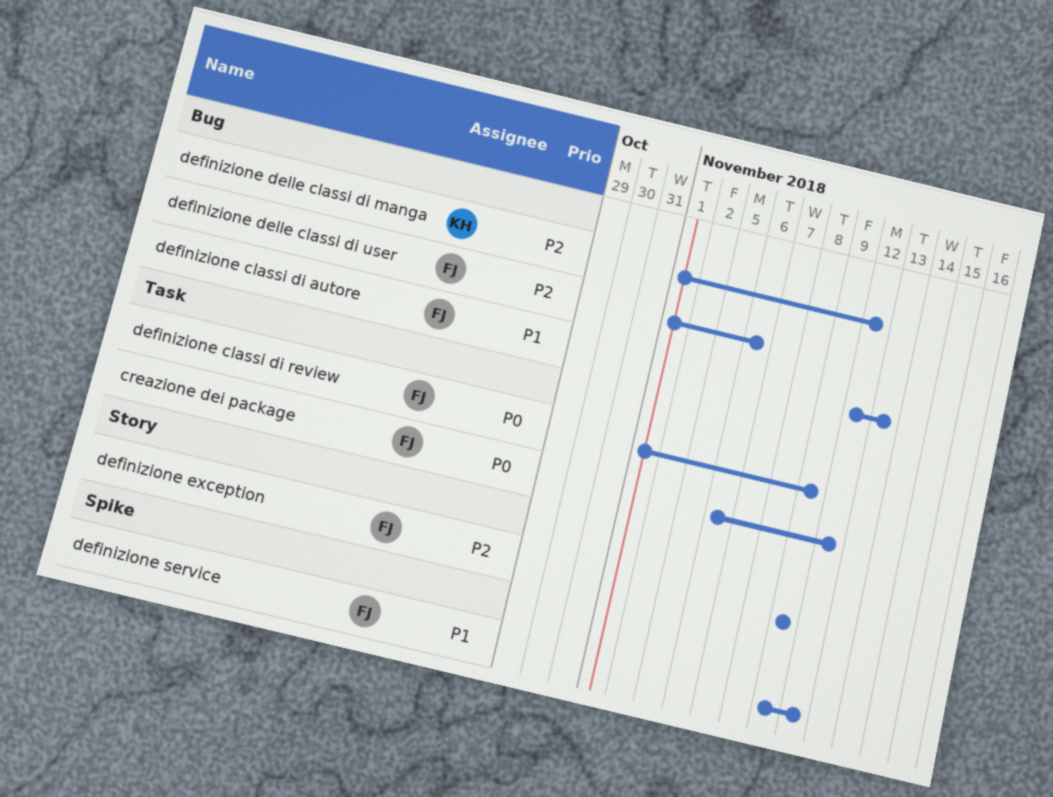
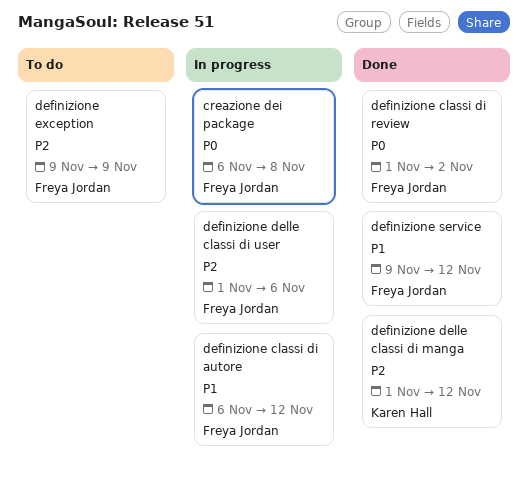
creazione dei package, due: Nov 12 -> Nov 8
definizione classi di autore, start: Nov 12 -> Nov 6
definizione classi di autore, due: Nov 13 -> Nov 12
definizione classi di review, due: Nov 9 -> Nov 2

